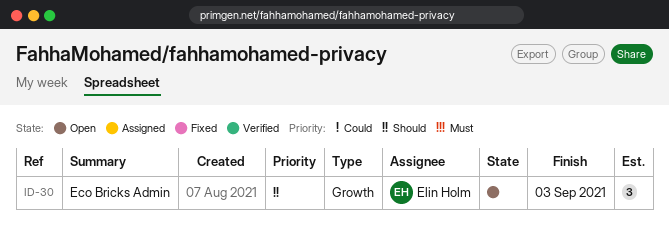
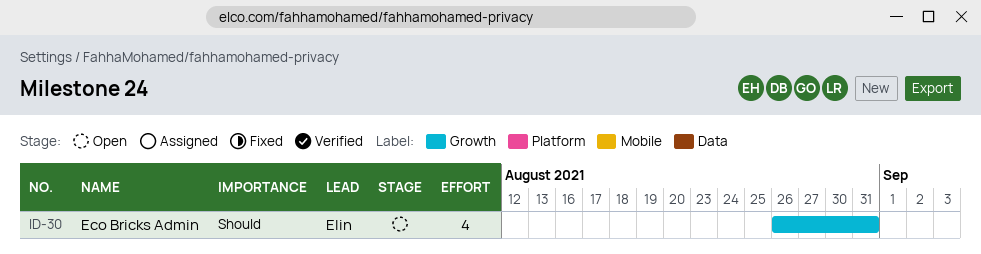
ID-30, estimate: 3 -> 4
ID-30, due: Sep 3 -> Aug 31

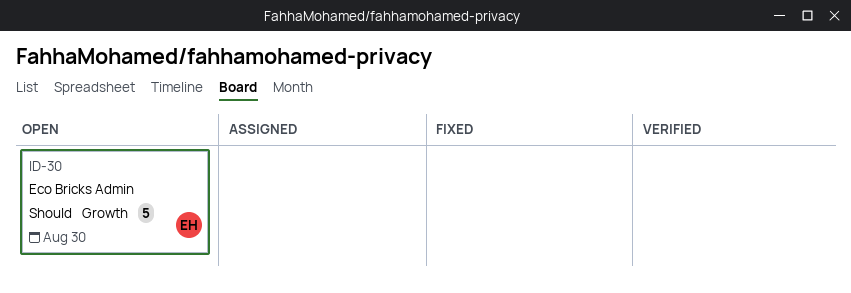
ID-30, estimate: 4 -> 5
ID-30, due: Aug 31 -> Aug 30

